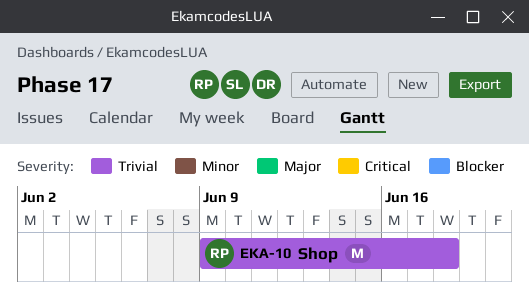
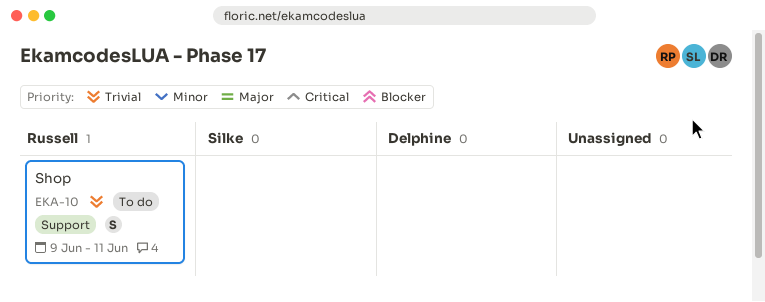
EKA-10, estimate: M -> S
EKA-10, due: Jun 18 -> Jun 11

